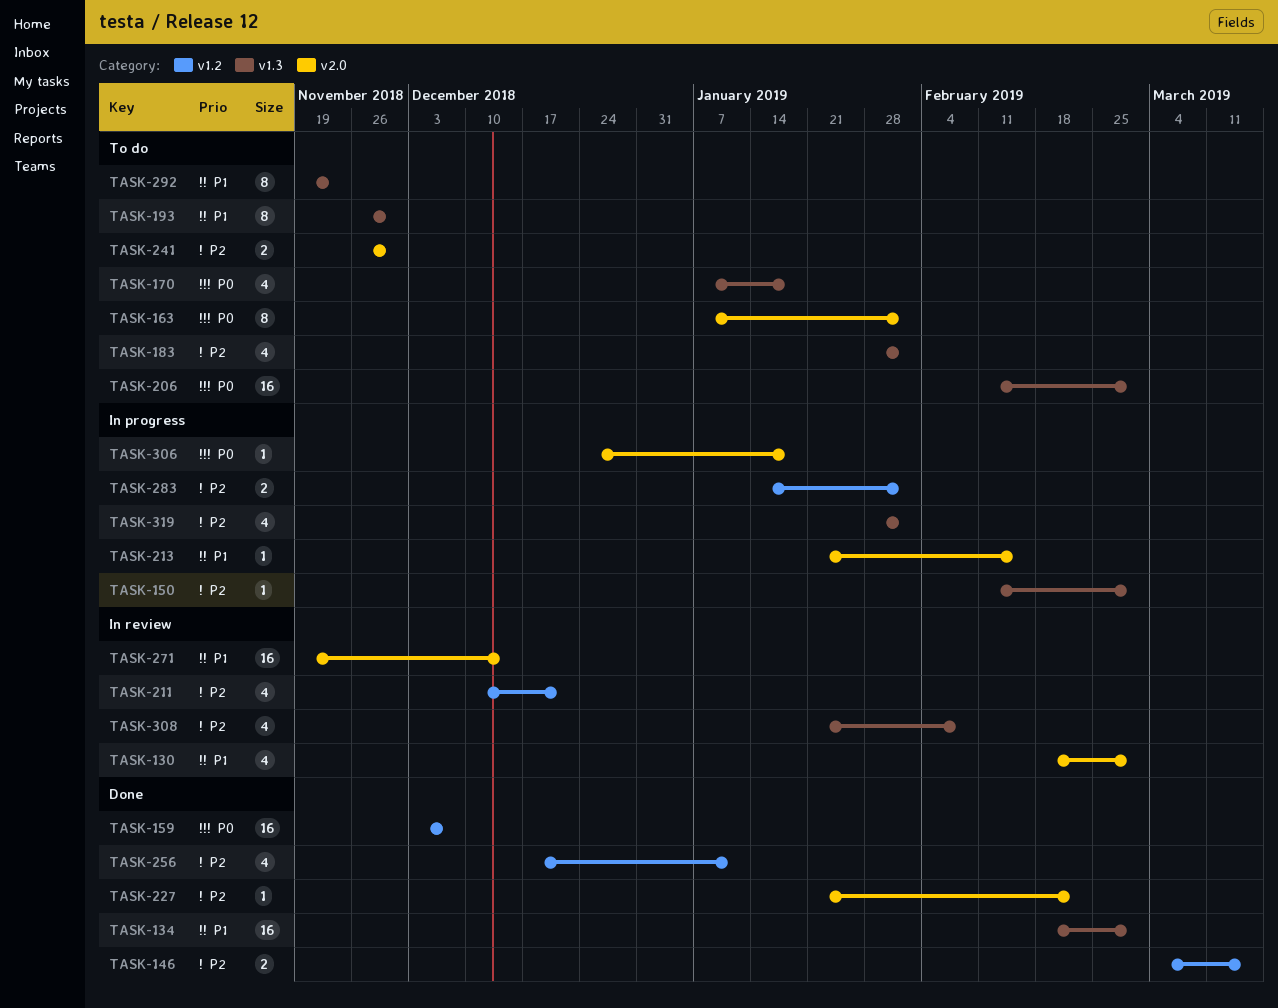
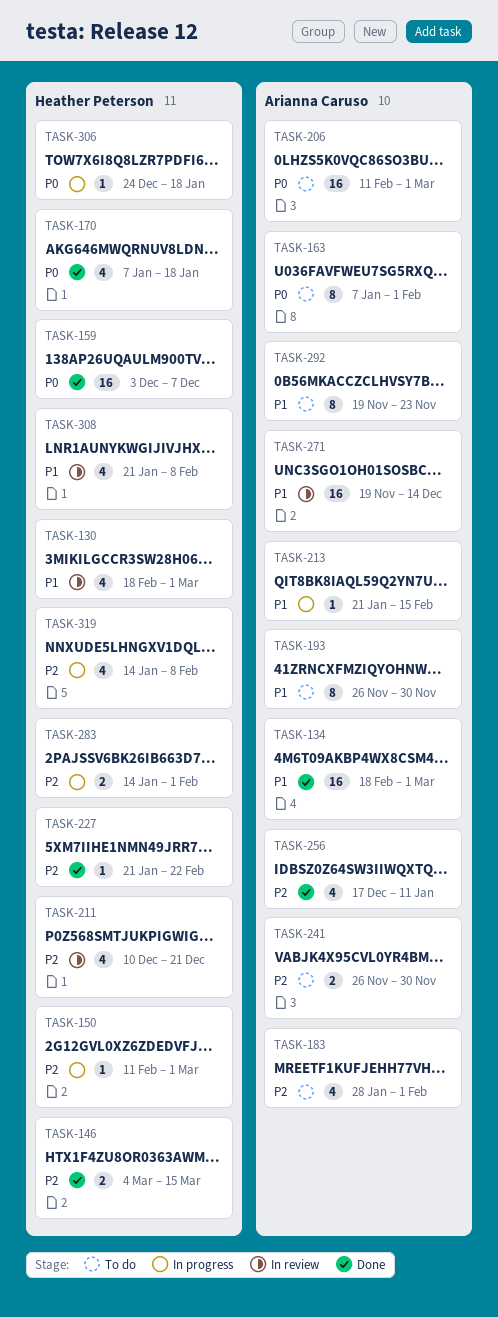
TASK-170, status: To do -> Done
TASK-308, priority: P2 -> P1
TASK-319, start: Jan 28 -> Jan 14
TASK-319, due: Feb 1 -> Feb 8

